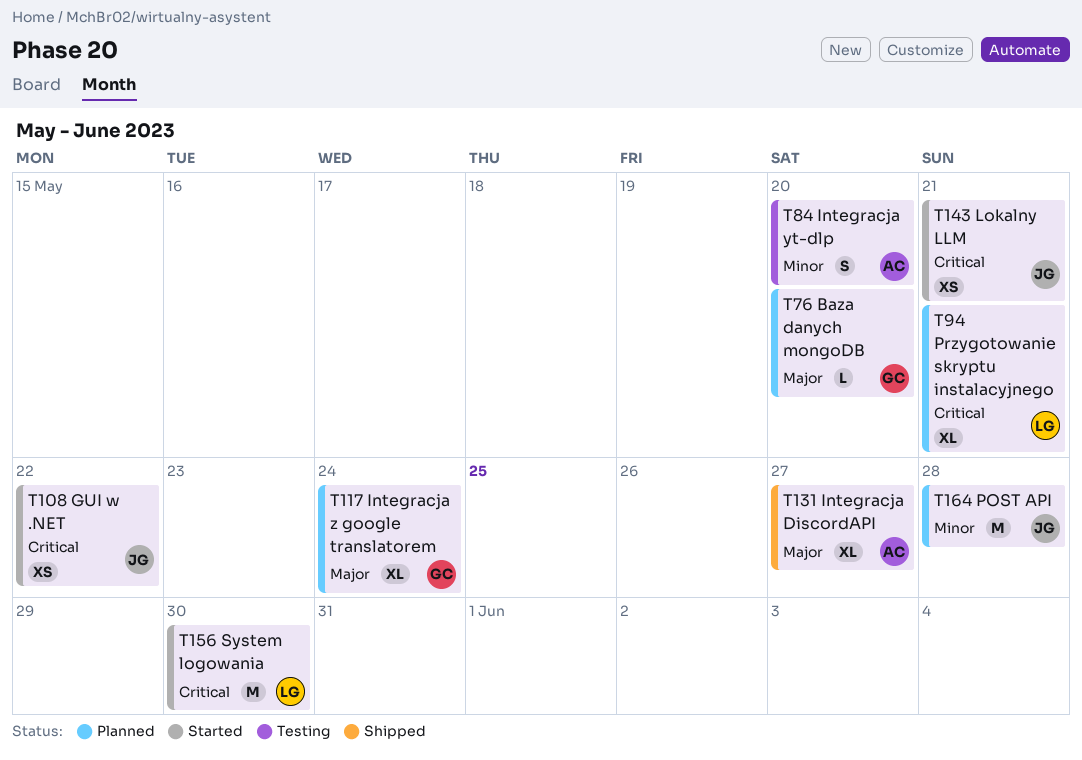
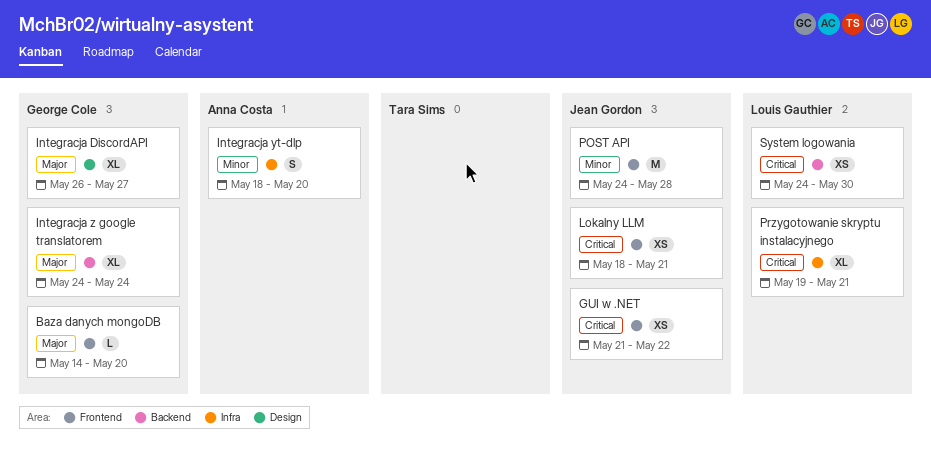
Integracja DiscordAPI, owner: Anna Costa -> George Cole
System logowania, estimate: M -> XS

